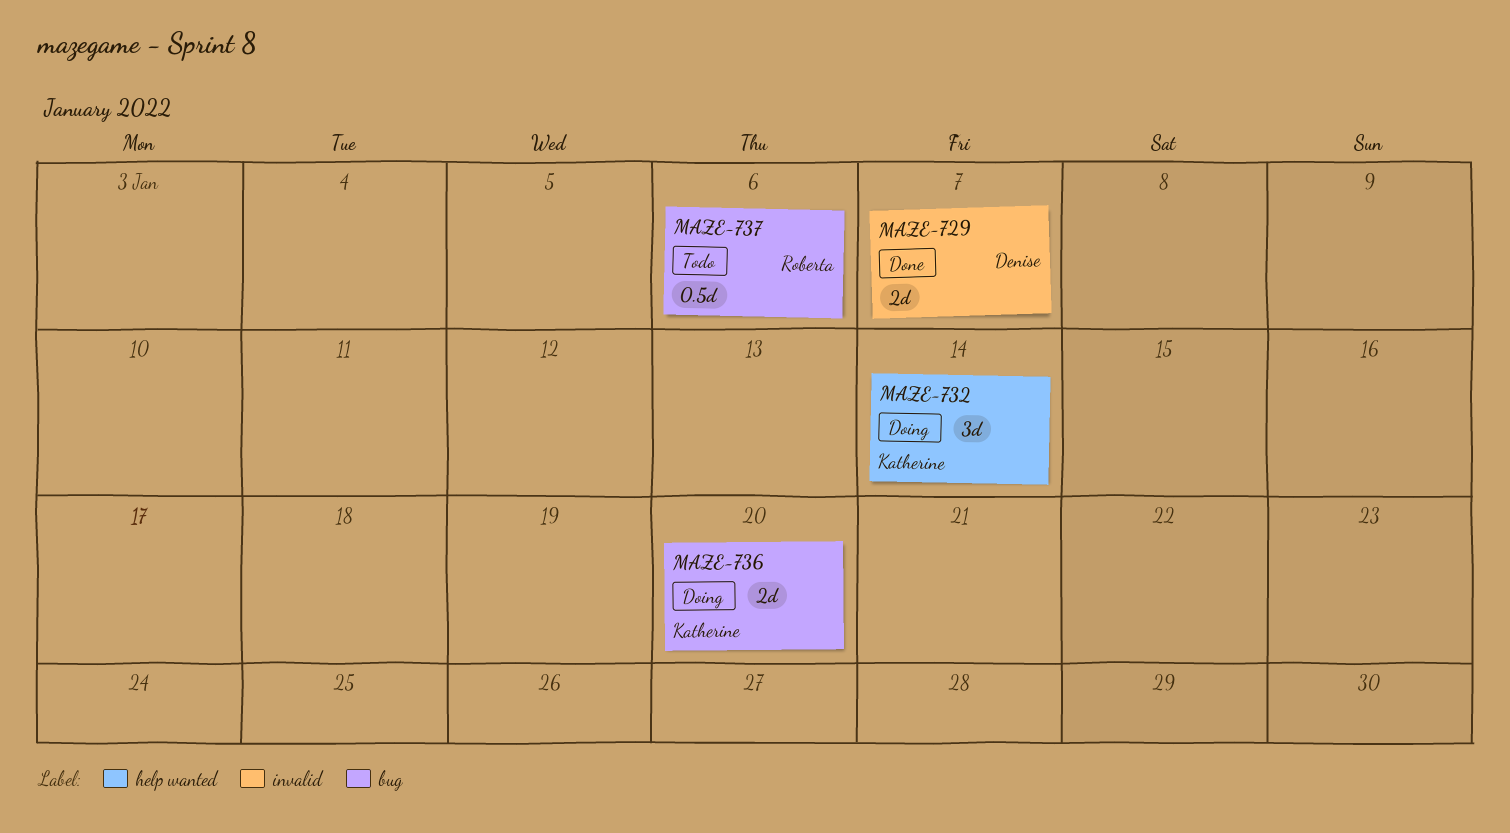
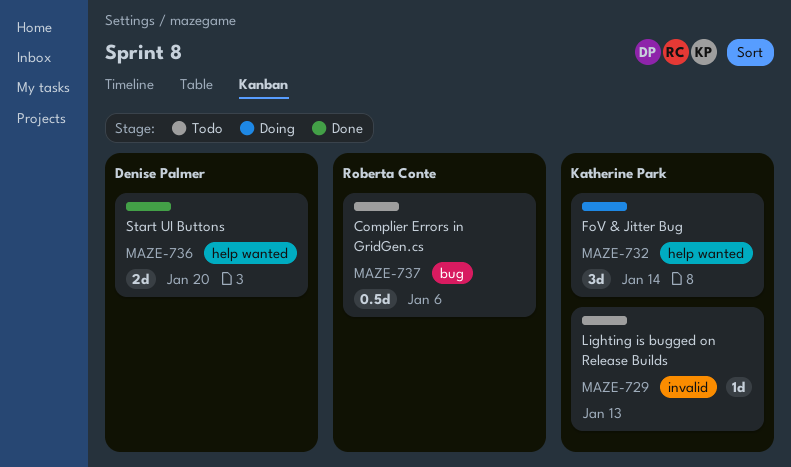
MAZE-729, status: Done -> Todo
MAZE-729, owner: Denise Palmer -> Katherine Park
MAZE-729, estimate: 2d -> 1d
MAZE-729, due: Jan 7 -> Jan 13
MAZE-736, status: Doing -> Done
MAZE-736, owner: Katherine Park -> Denise Palmer
MAZE-736, label: bug -> help wanted

